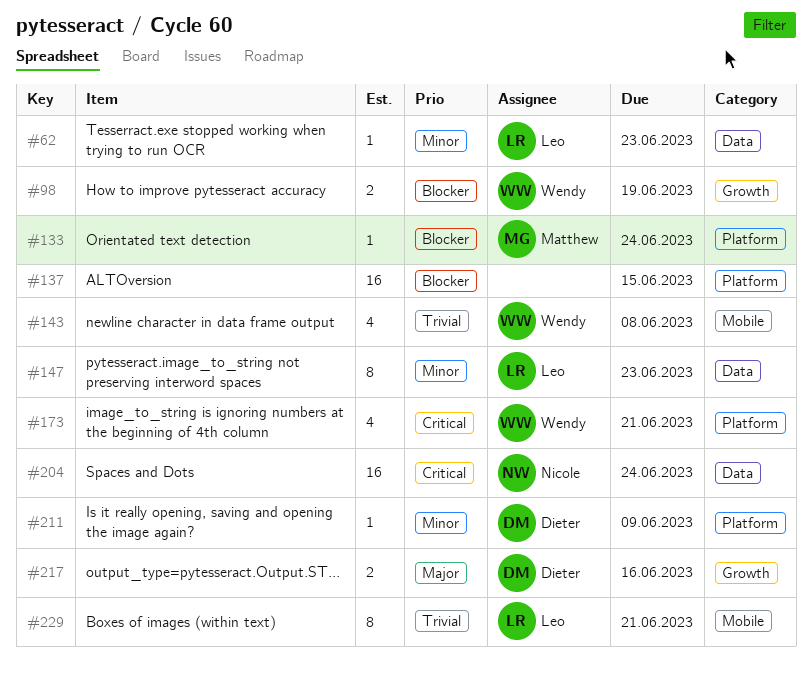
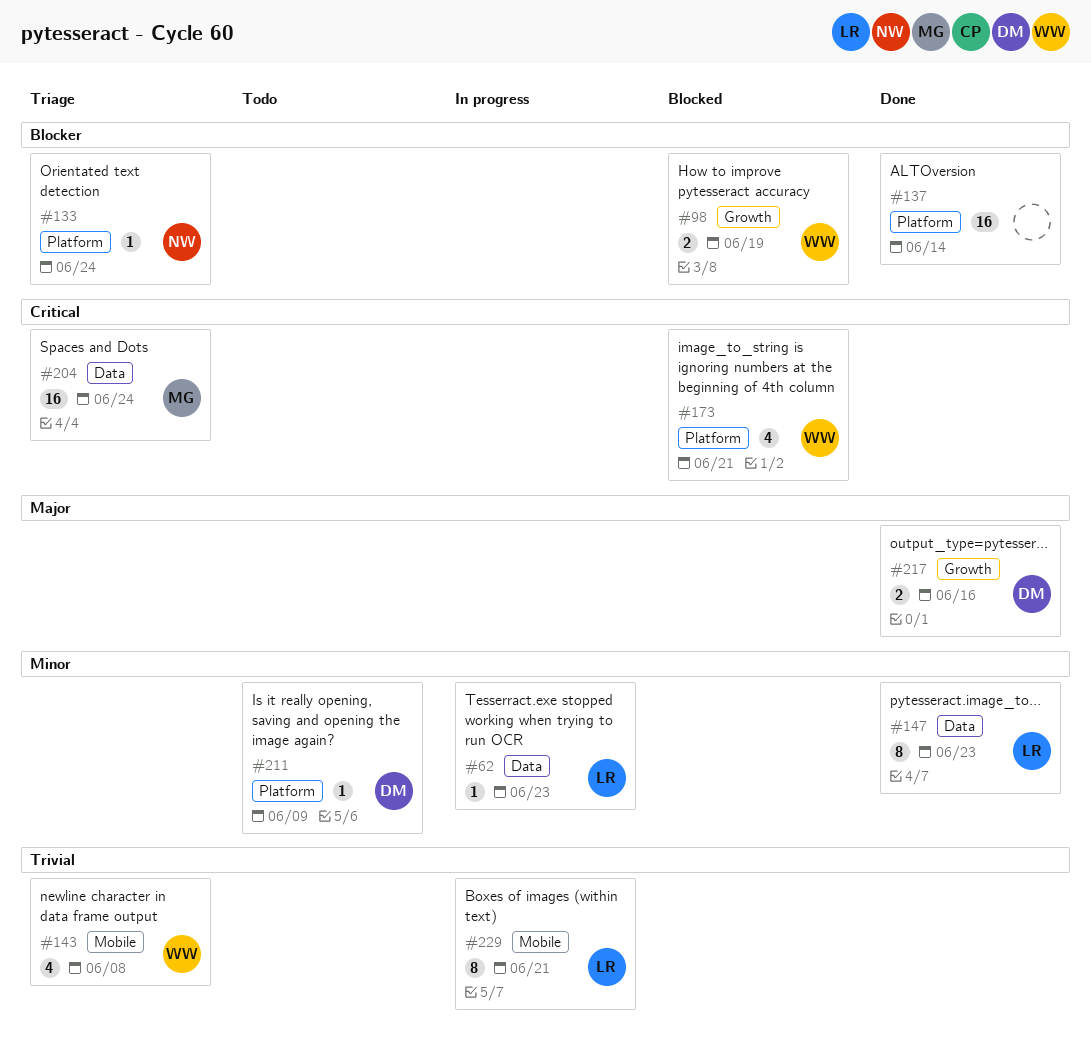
#133, owner: Matthew -> Nicole
#137, due: Jun 15 -> Jun 14
#204, owner: Nicole -> Matthew

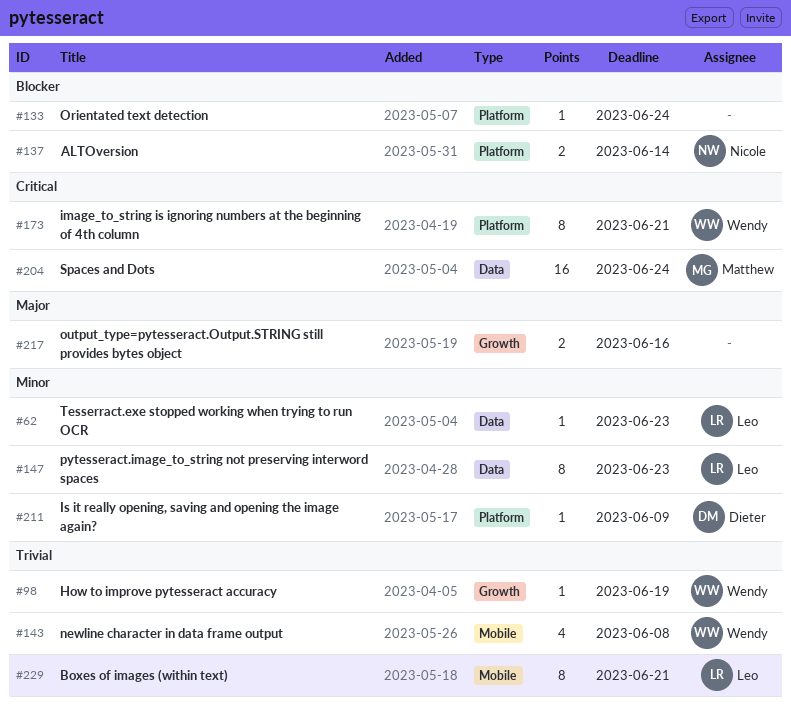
#98, priority: Blocker -> Trivial
#98, estimate: 2 -> 1
#133, owner: Nicole -> none
#137, owner: none -> Nicole
#137, estimate: 16 -> 2
#173, estimate: 4 -> 8
#217, owner: Dieter -> none

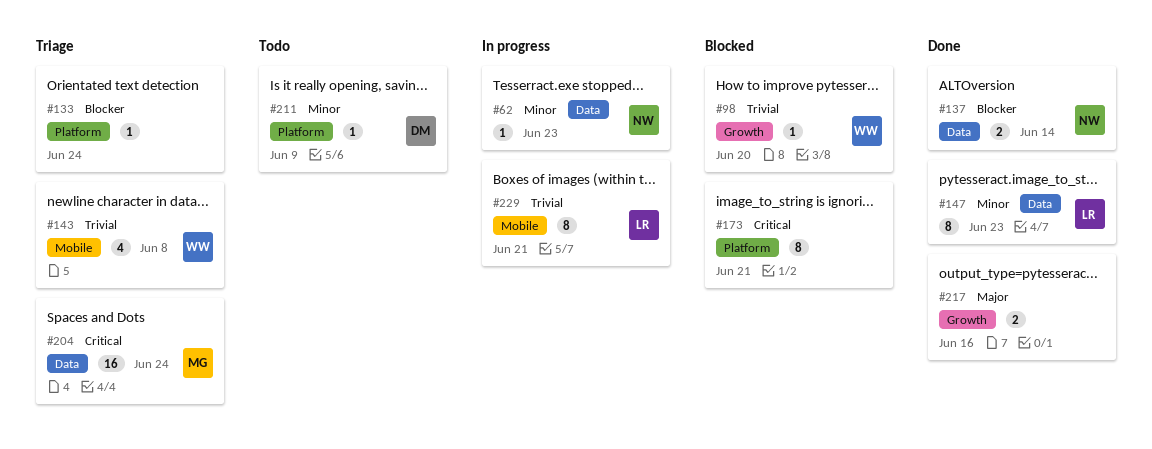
#62, owner: Leo -> Nicole
#98, due: Jun 19 -> Jun 20
#137, label: Platform -> Data
#173, owner: Wendy -> none

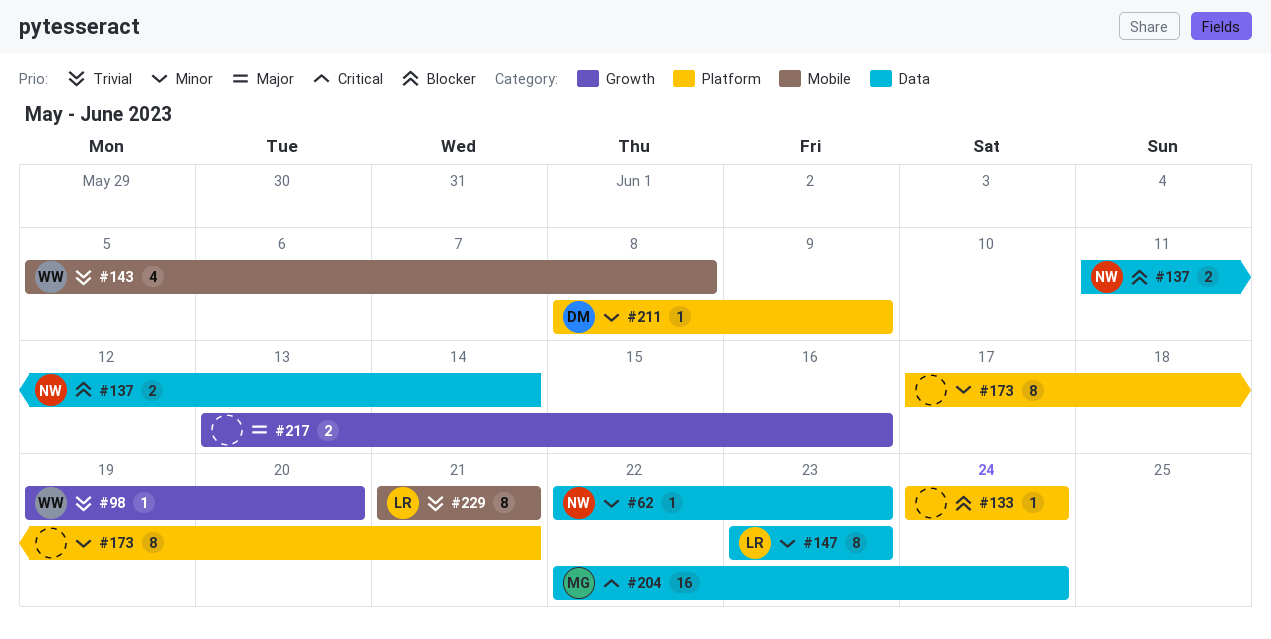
#173, priority: Critical -> Minor

